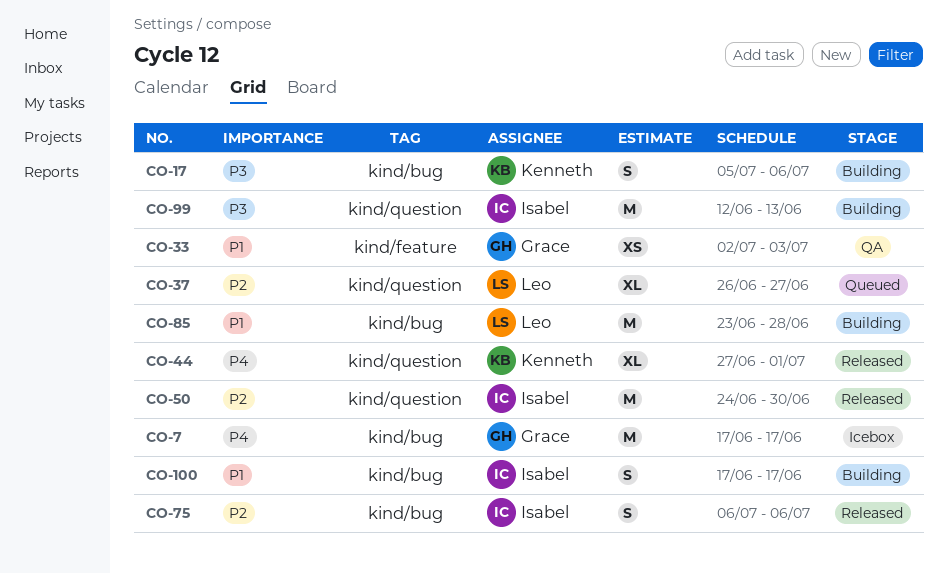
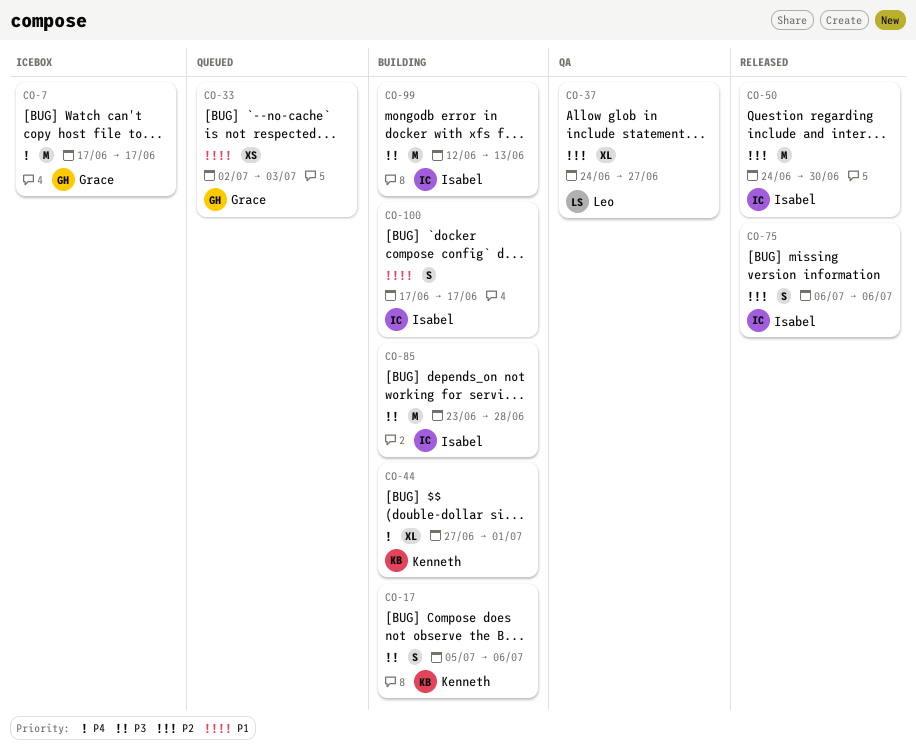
CO-33, status: QA -> Queued
CO-37, status: Queued -> QA
CO-37, start: Jun 26 -> Jun 24
CO-44, status: Released -> Building
CO-85, owner: Leo -> Isabel
CO-85, priority: P1 -> P3

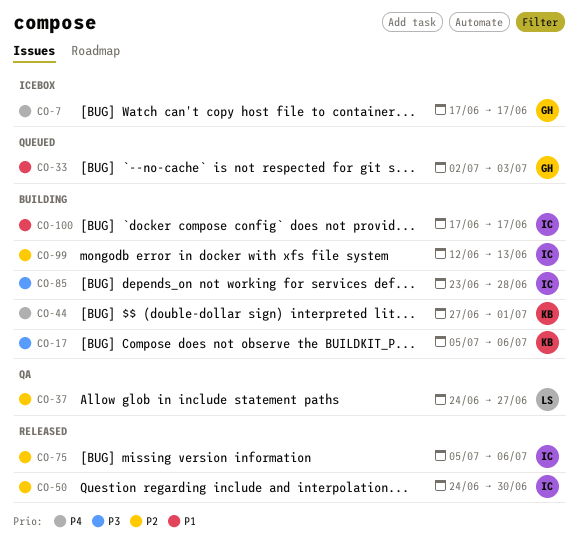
CO-75, start: Jul 6 -> Jul 5
CO-99, priority: P3 -> P2

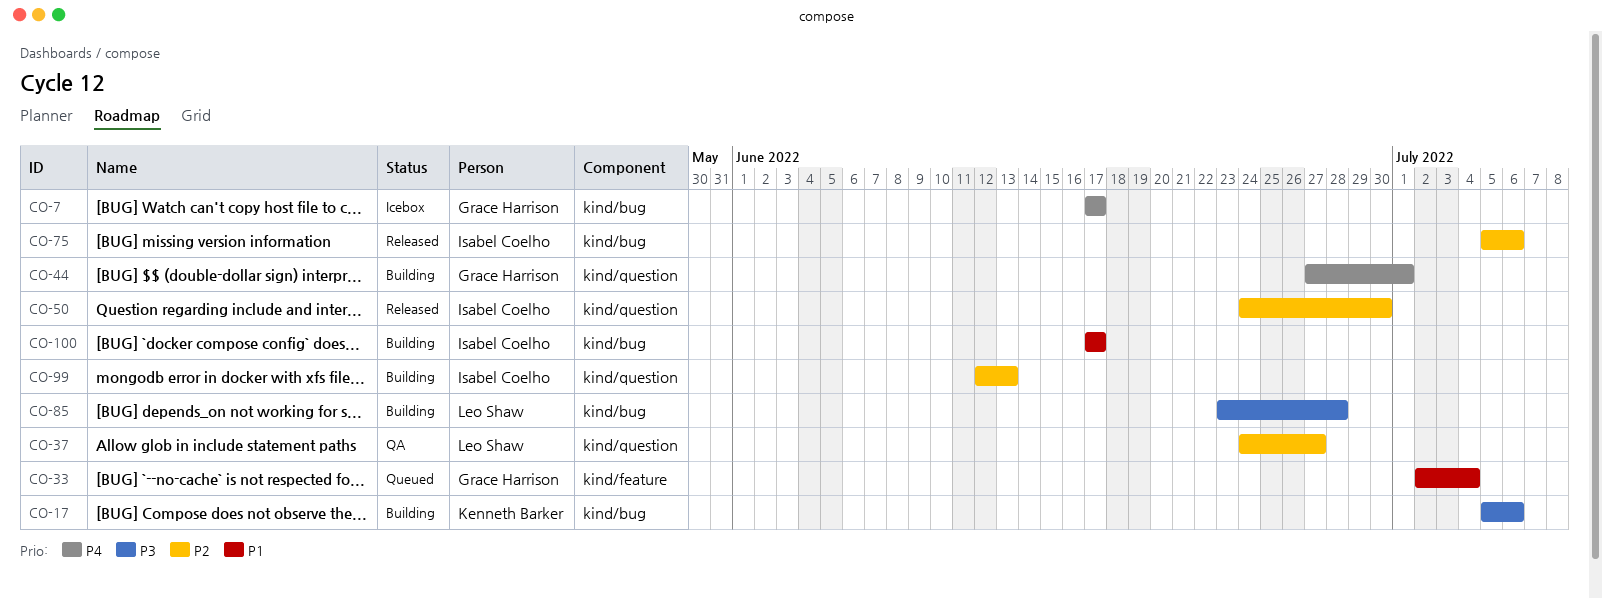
CO-33, due: Jul 3 -> Jul 4
CO-44, owner: Kenneth Barker -> Grace Harrison
CO-85, owner: Isabel Coelho -> Leo Shaw

